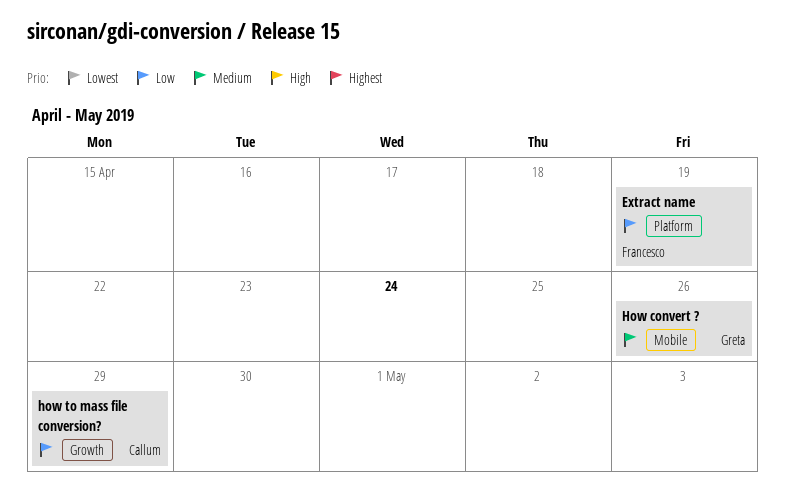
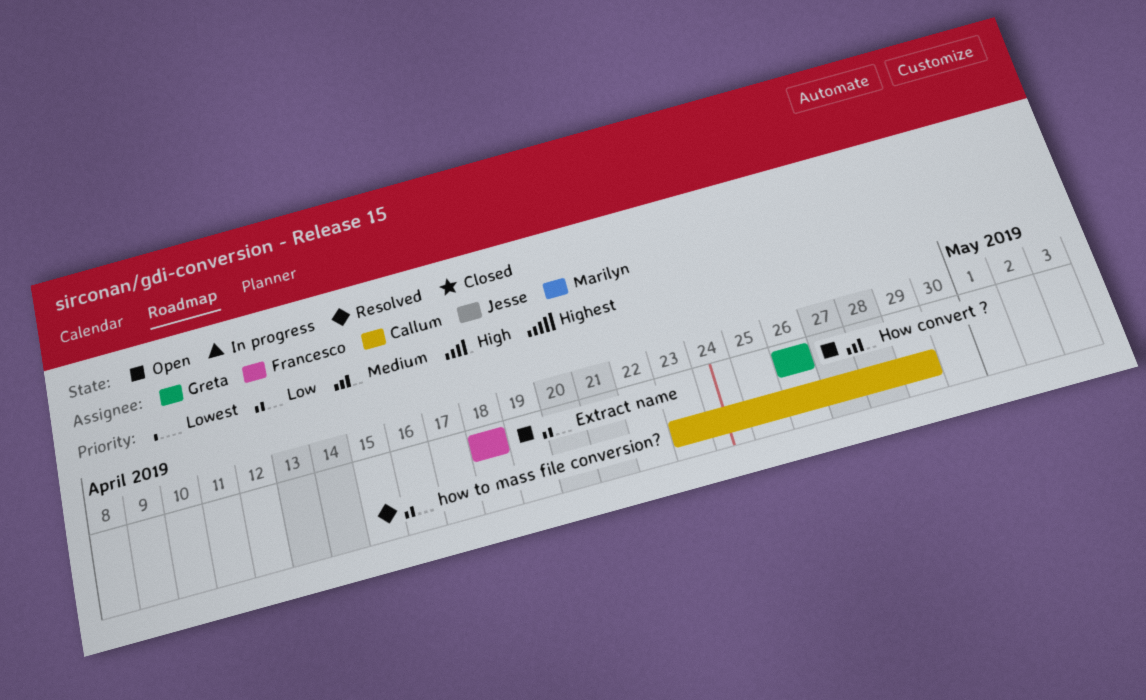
Extract name, due: Apr 19 -> Apr 18

